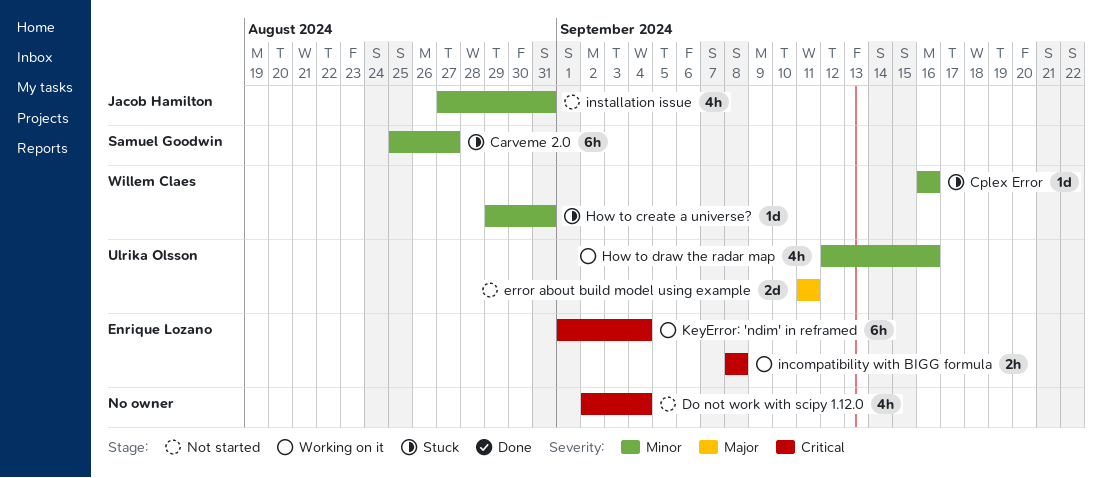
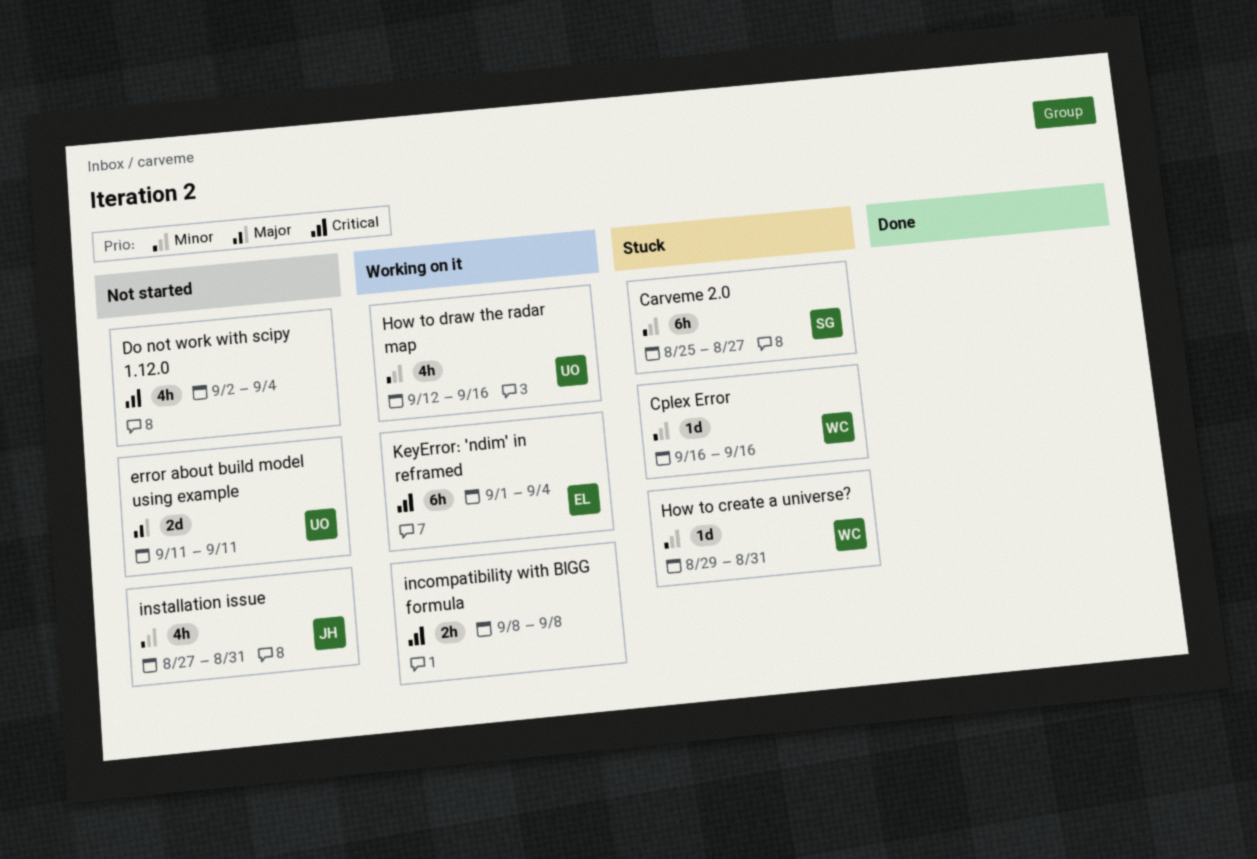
incompatibility with BIGG formula, owner: Enrique Lozano -> none

